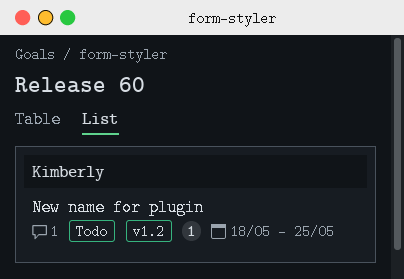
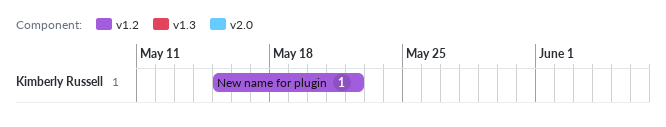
New name for plugin, start: May 18 -> May 15
New name for plugin, due: May 25 -> May 22

